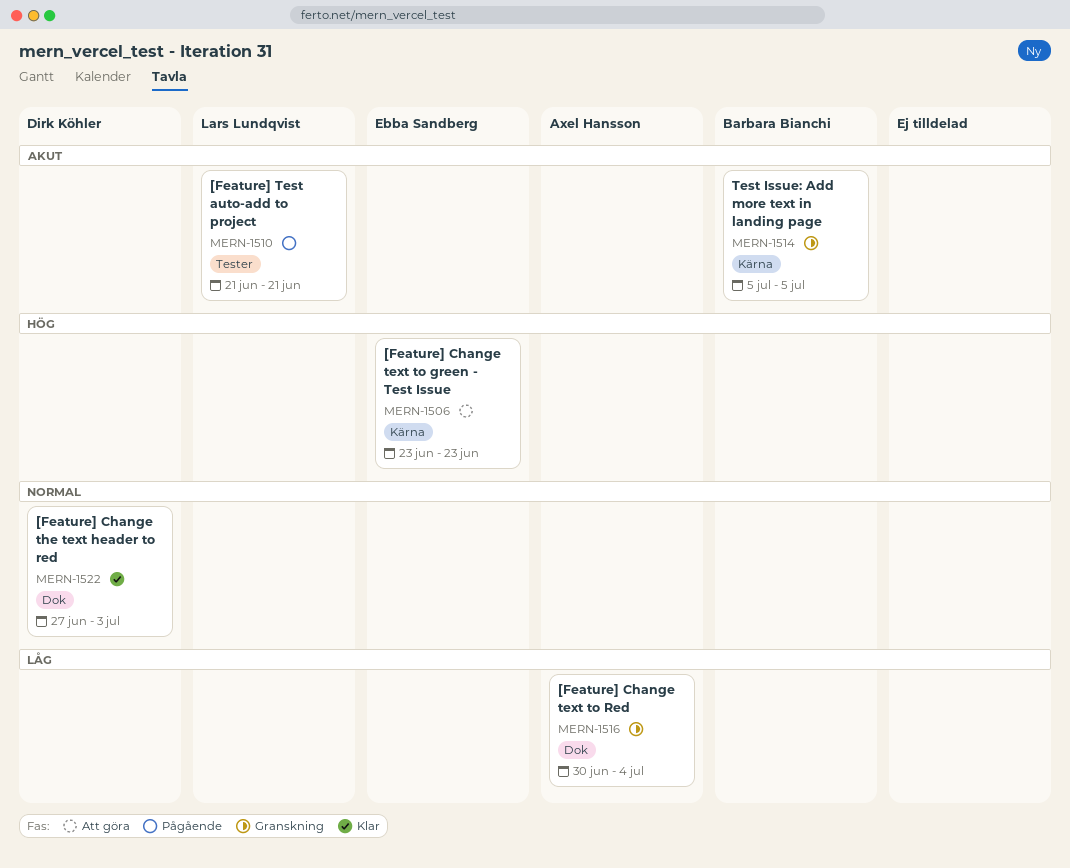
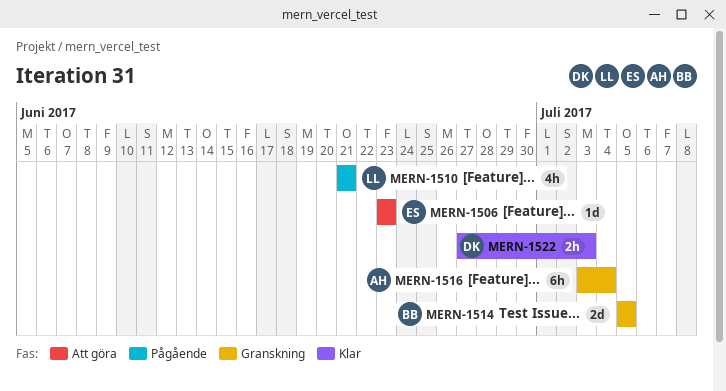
MERN-1516, start: Jun 30 -> Jul 3

